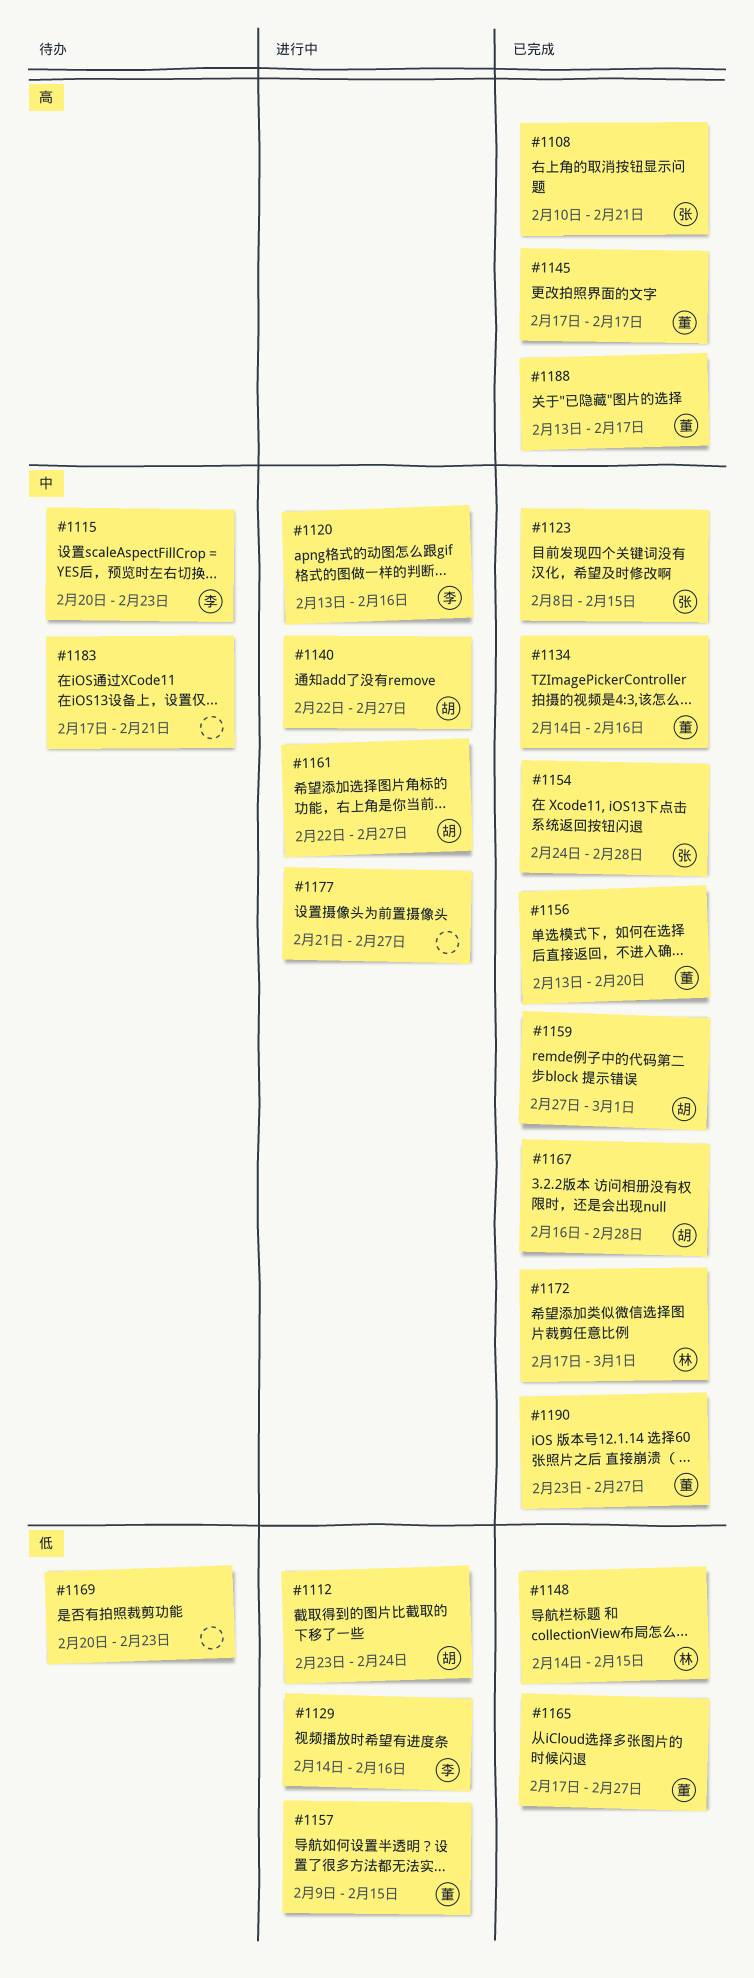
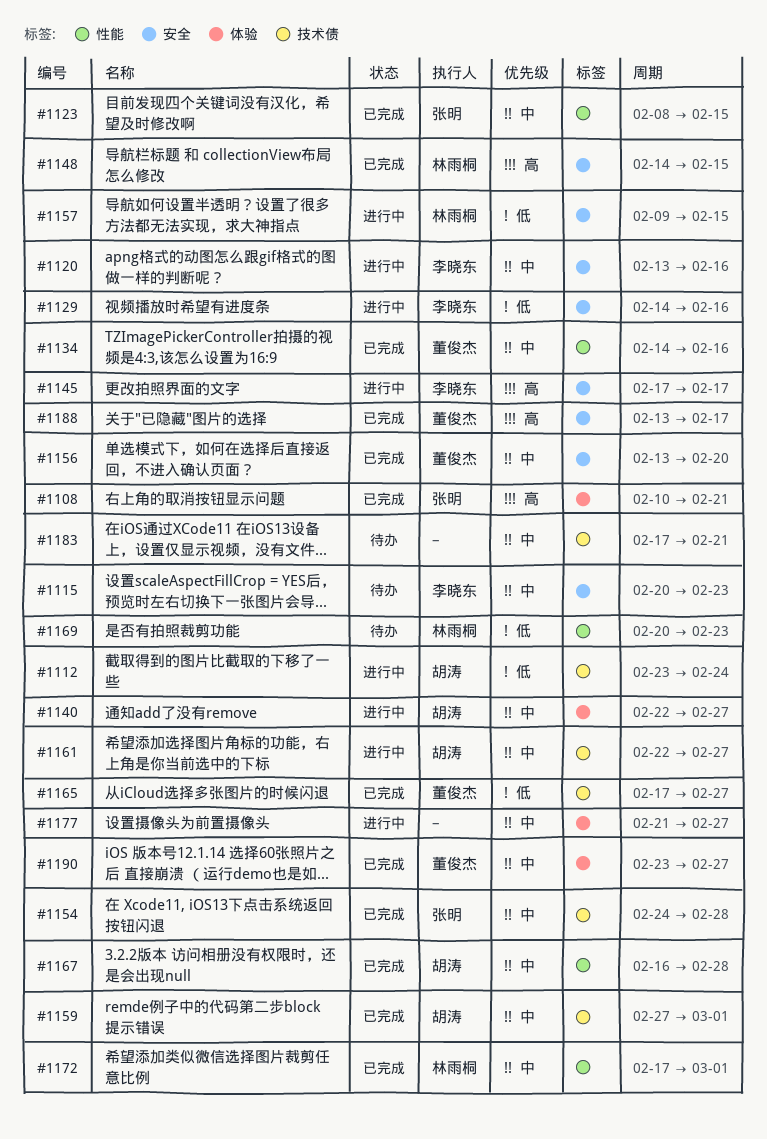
#1145, status: 已完成 -> 进行中
#1145, owner: 董俊杰 -> 李晓东
#1148, priority: 低 -> 高
#1157, owner: 董俊杰 -> 林雨桐
#1169, owner: none -> 林雨桐

